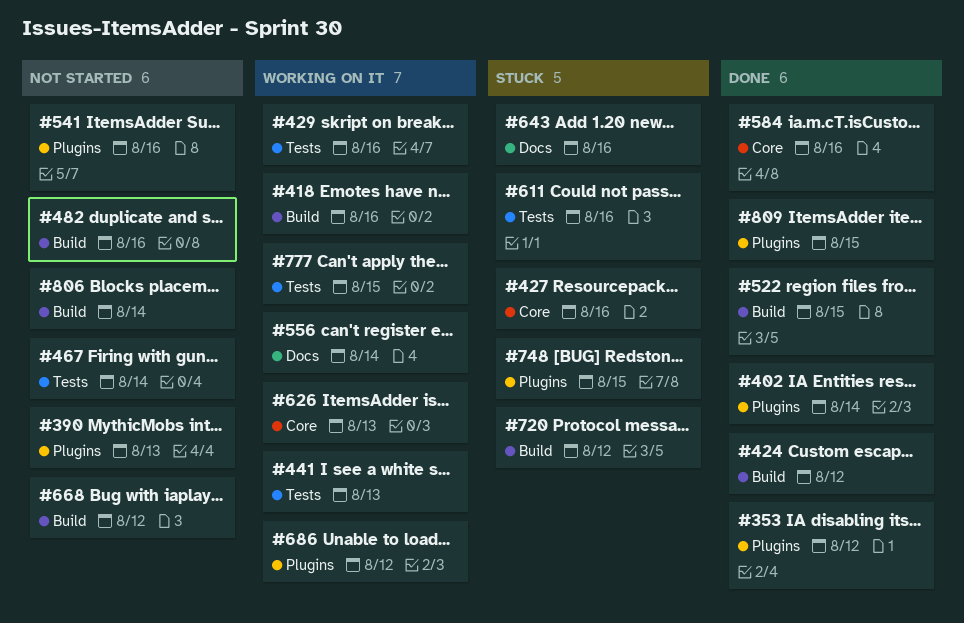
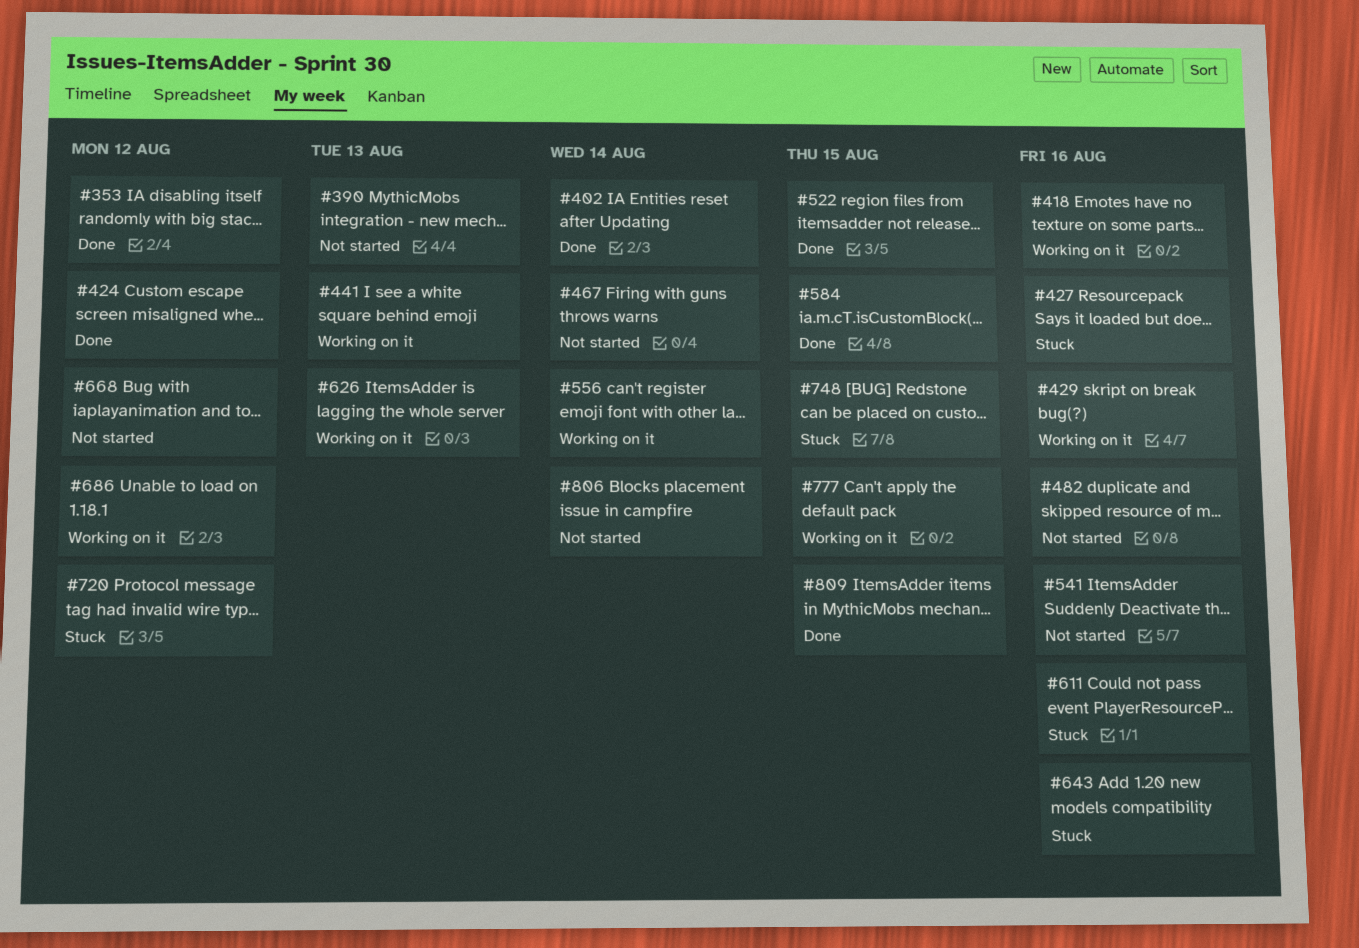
#584, due: Aug 16 -> Aug 15

